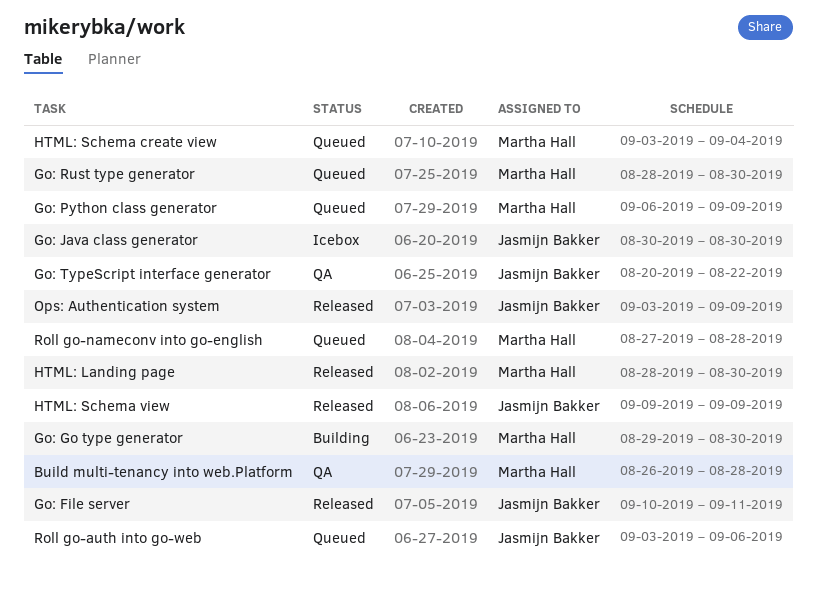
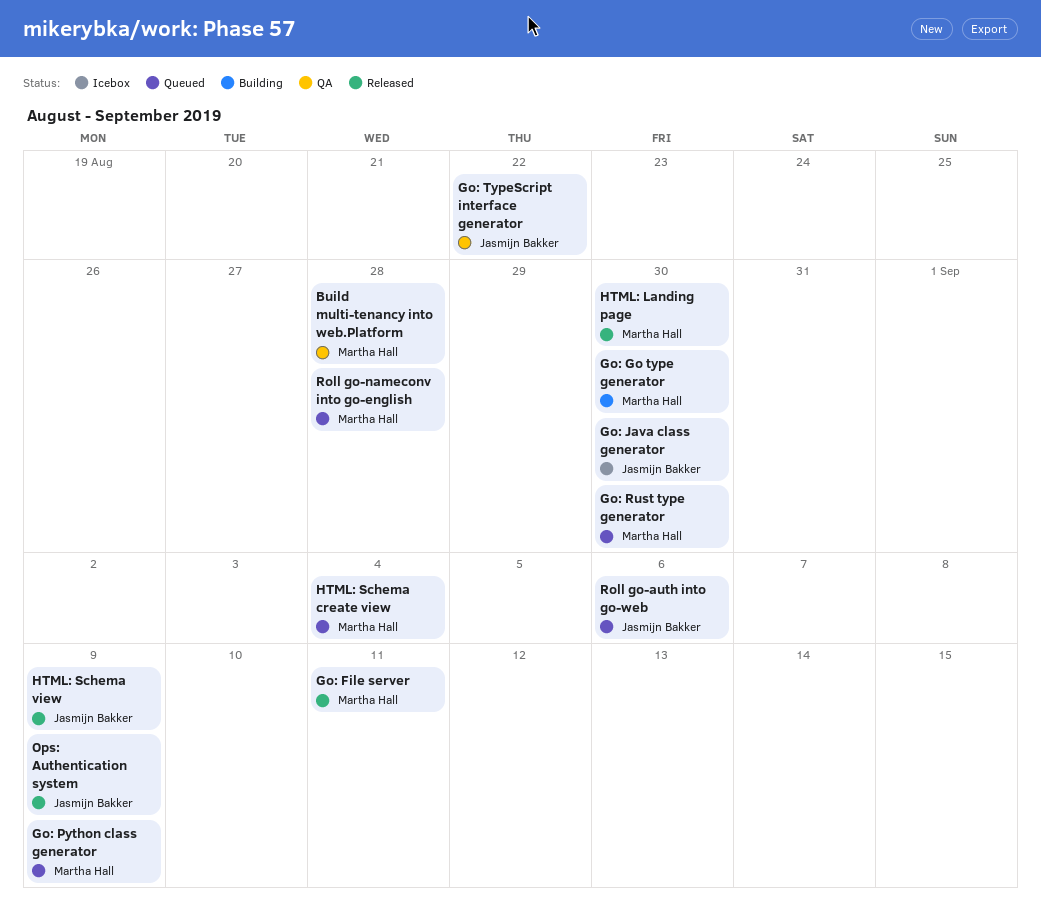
Go: File server, owner: Jasmijn Bakker -> Martha Hall

